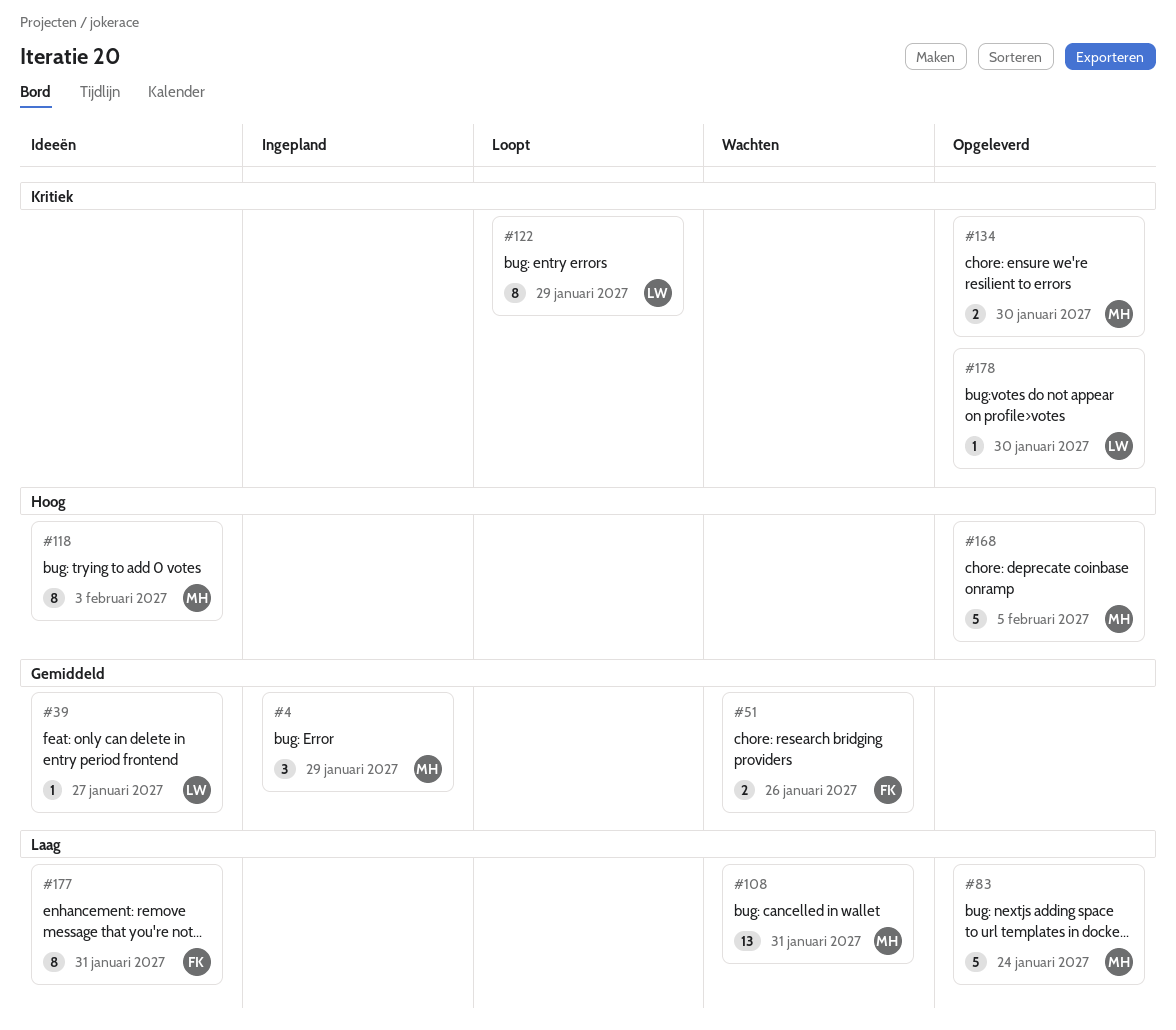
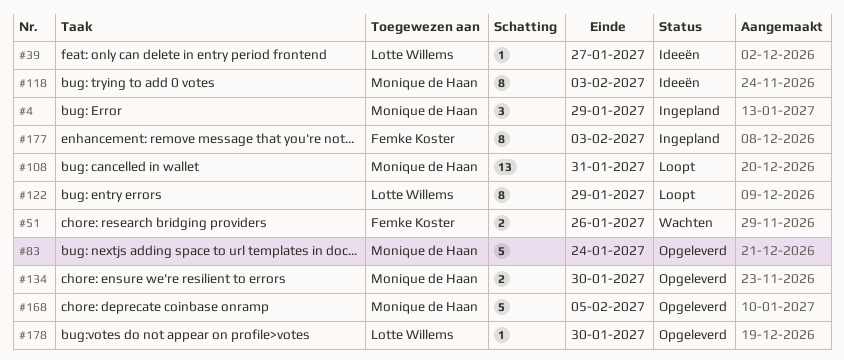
#108, status: Wachten -> Loopt
#177, status: Ideeën -> Ingepland
#177, due: Jan 31 -> Feb 3

